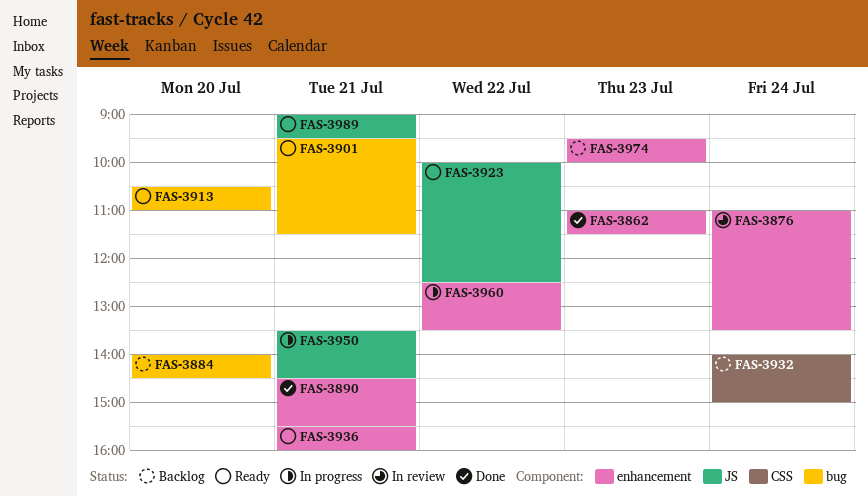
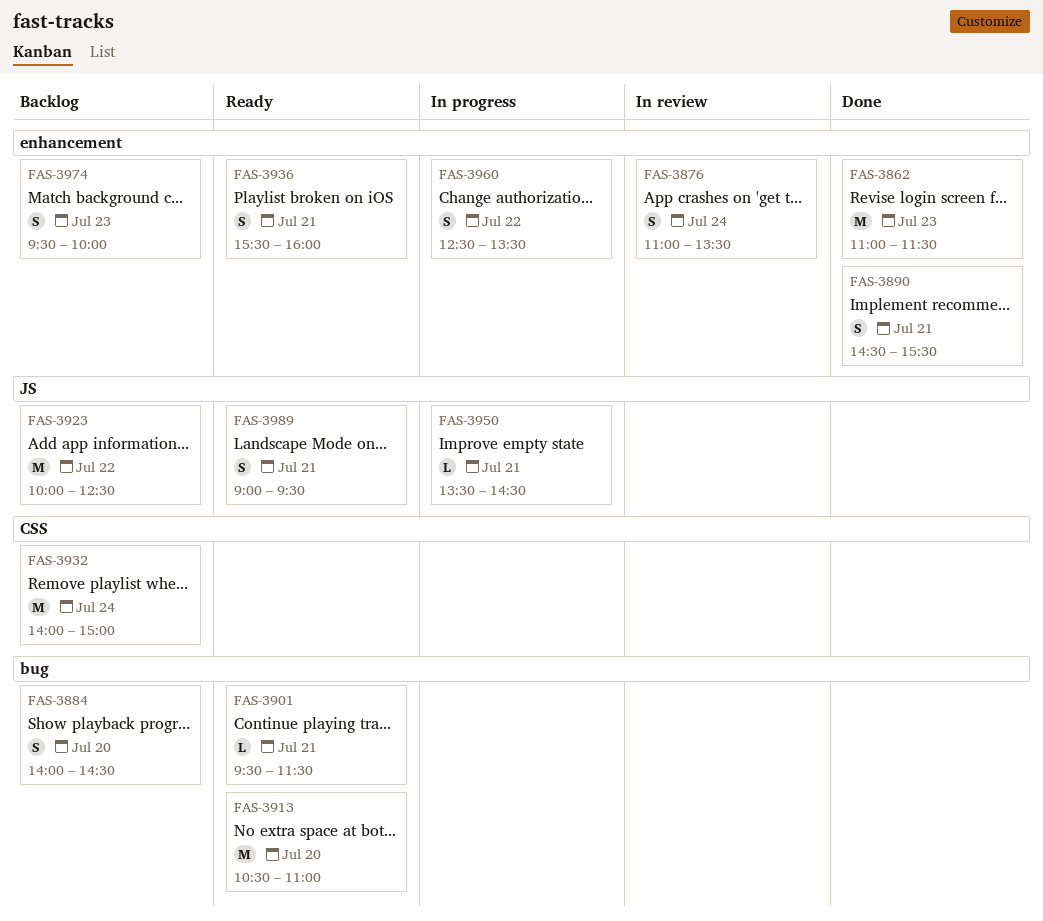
FAS-3923, status: Ready -> Backlog

